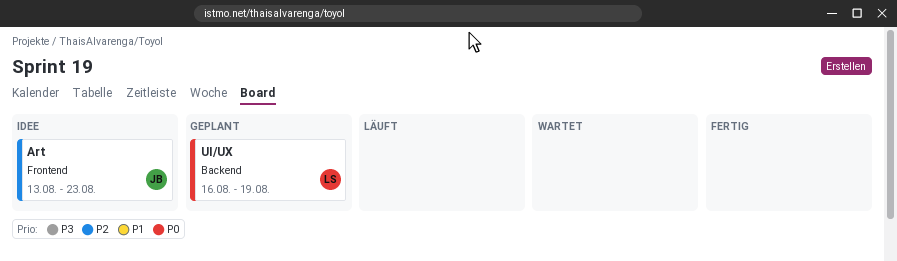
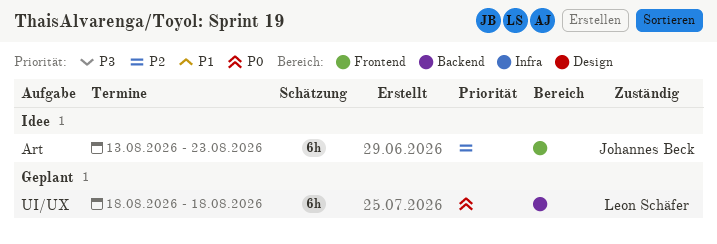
UI/UX, start: Aug 16 -> Aug 18
UI/UX, due: Aug 19 -> Aug 18

